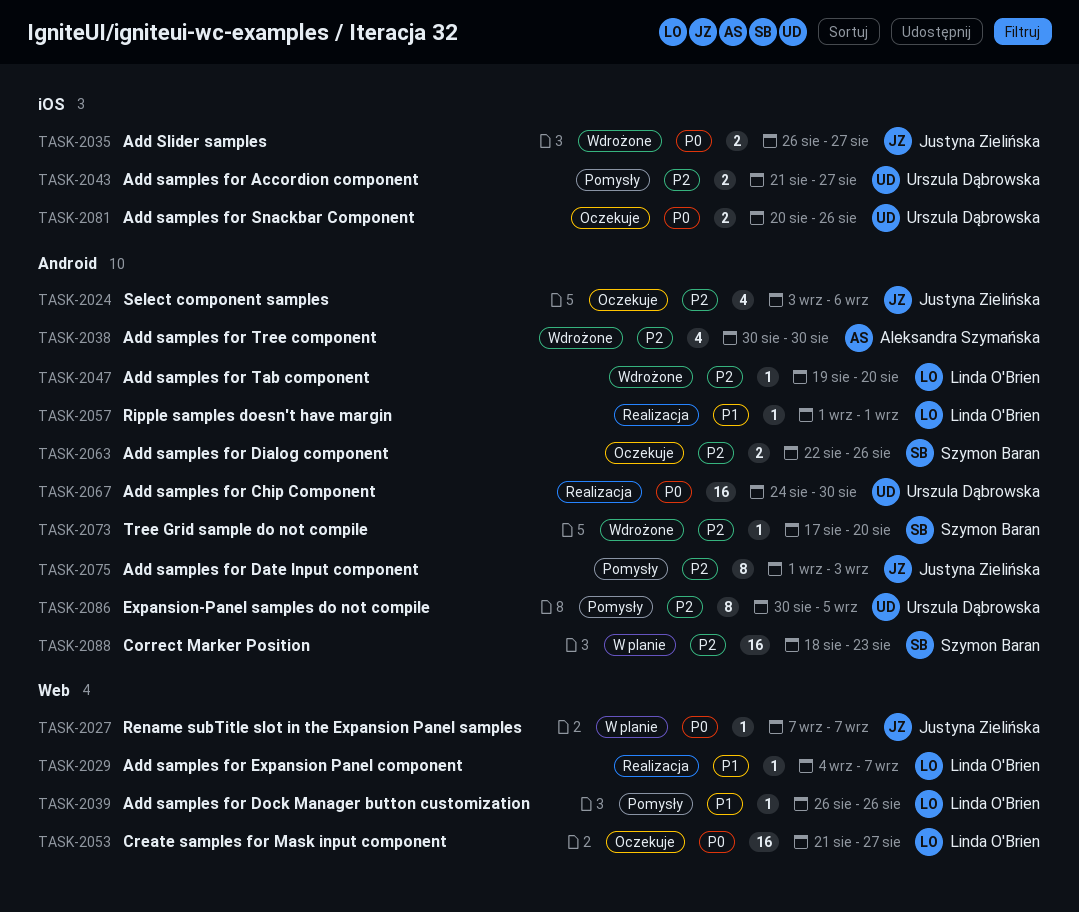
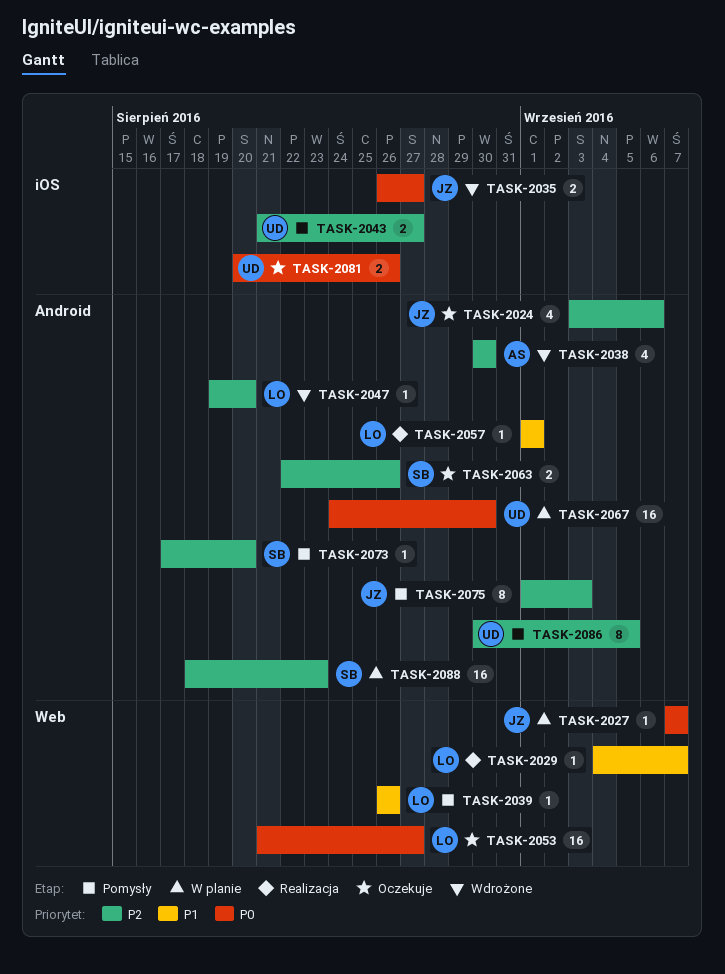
TASK-2067, status: Realizacja -> W planie
TASK-2073, status: Wdrożone -> Pomysły

